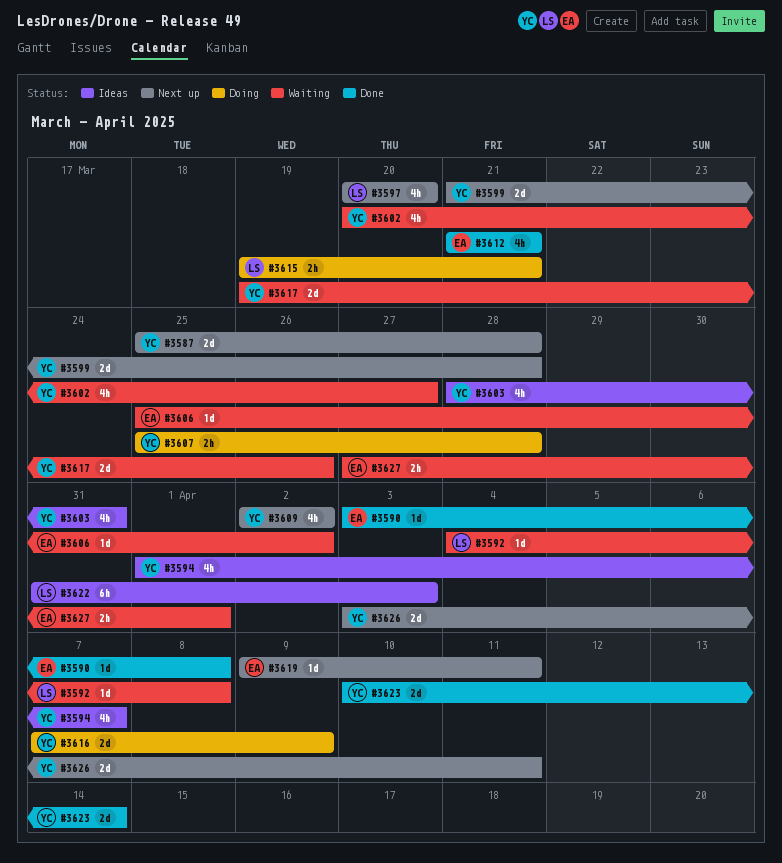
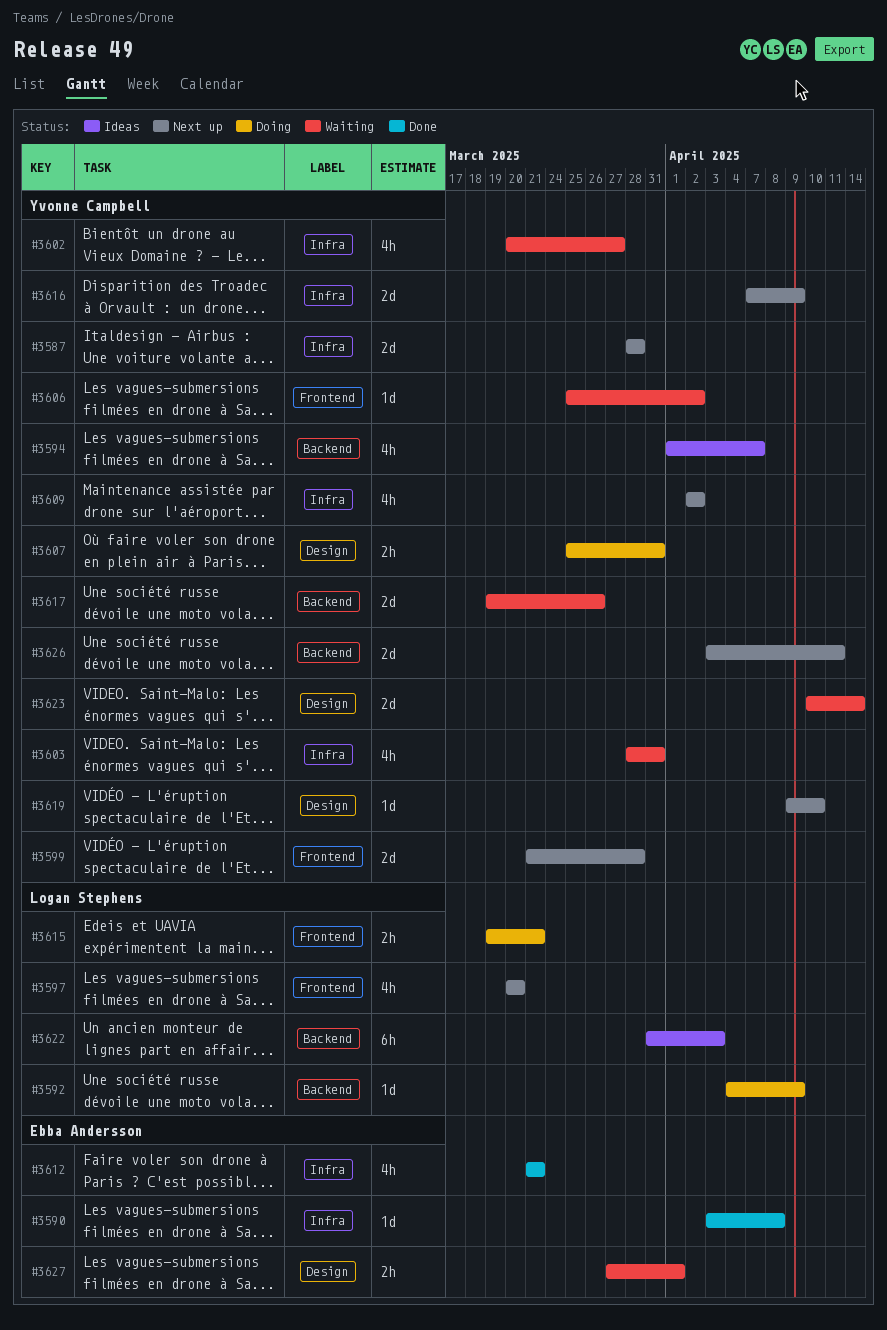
#3587, start: Mar 25 -> Mar 28
#3592, status: Waiting -> Doing
#3592, due: Apr 8 -> Apr 9
#3603, status: Ideas -> Waiting
#3606, owner: Ebba Andersson -> Yvonne Campbell
#3607, due: Mar 28 -> Mar 31
#3616, status: Doing -> Next up
#3619, owner: Ebba Andersson -> Yvonne Campbell
#3619, due: Apr 11 -> Apr 10
#3623, status: Done -> Waiting

